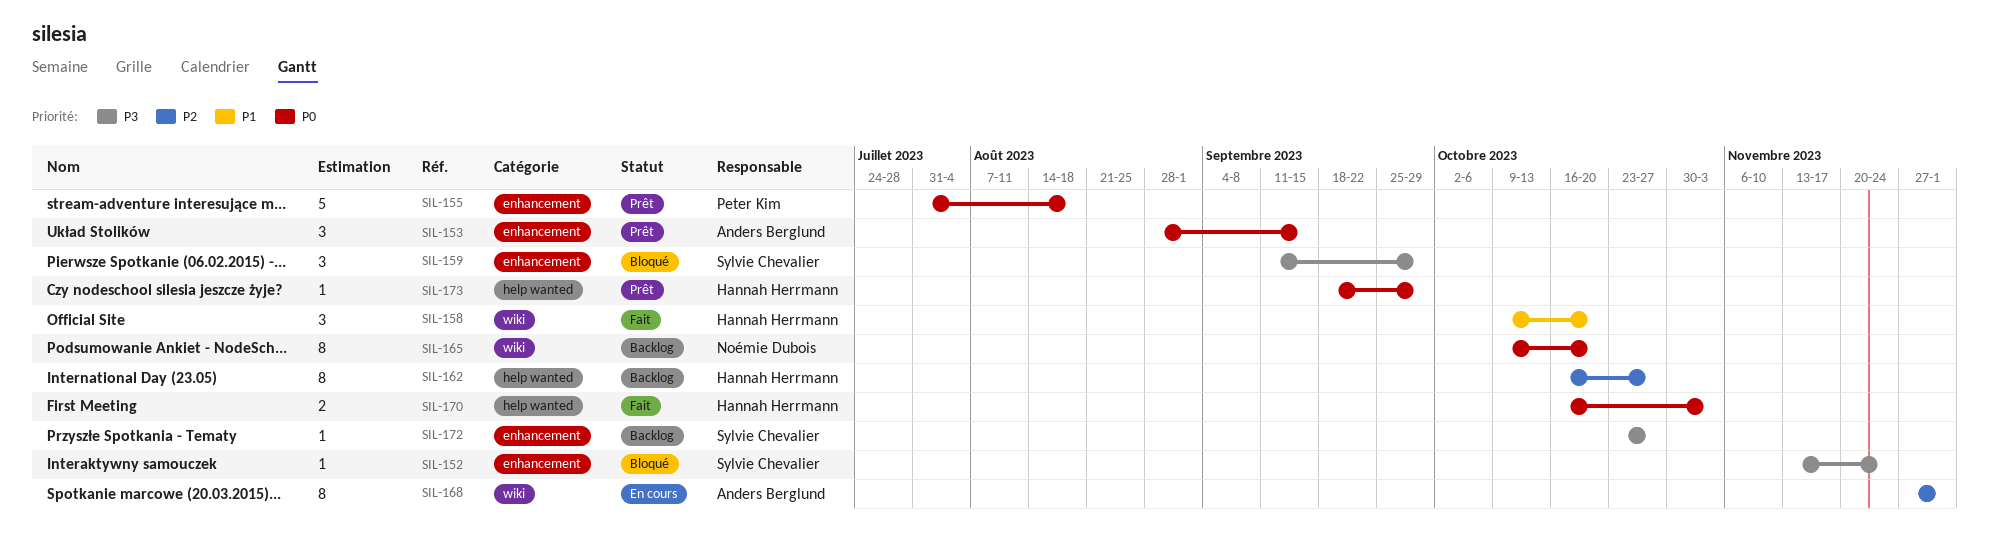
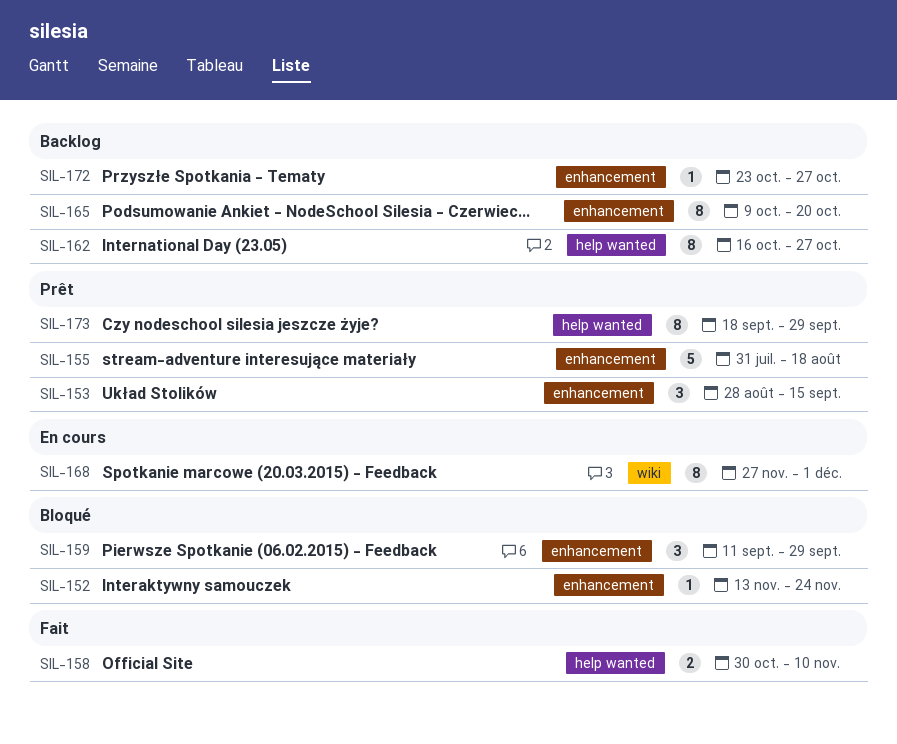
SIL-158, label: wiki -> help wanted
SIL-158, estimate: 3 -> 2
SIL-158, start: Oct 9 -> Oct 30
SIL-158, due: Oct 20 -> Nov 10
SIL-165, label: wiki -> enhancement
SIL-170: present -> none
SIL-173, estimate: 1 -> 8

